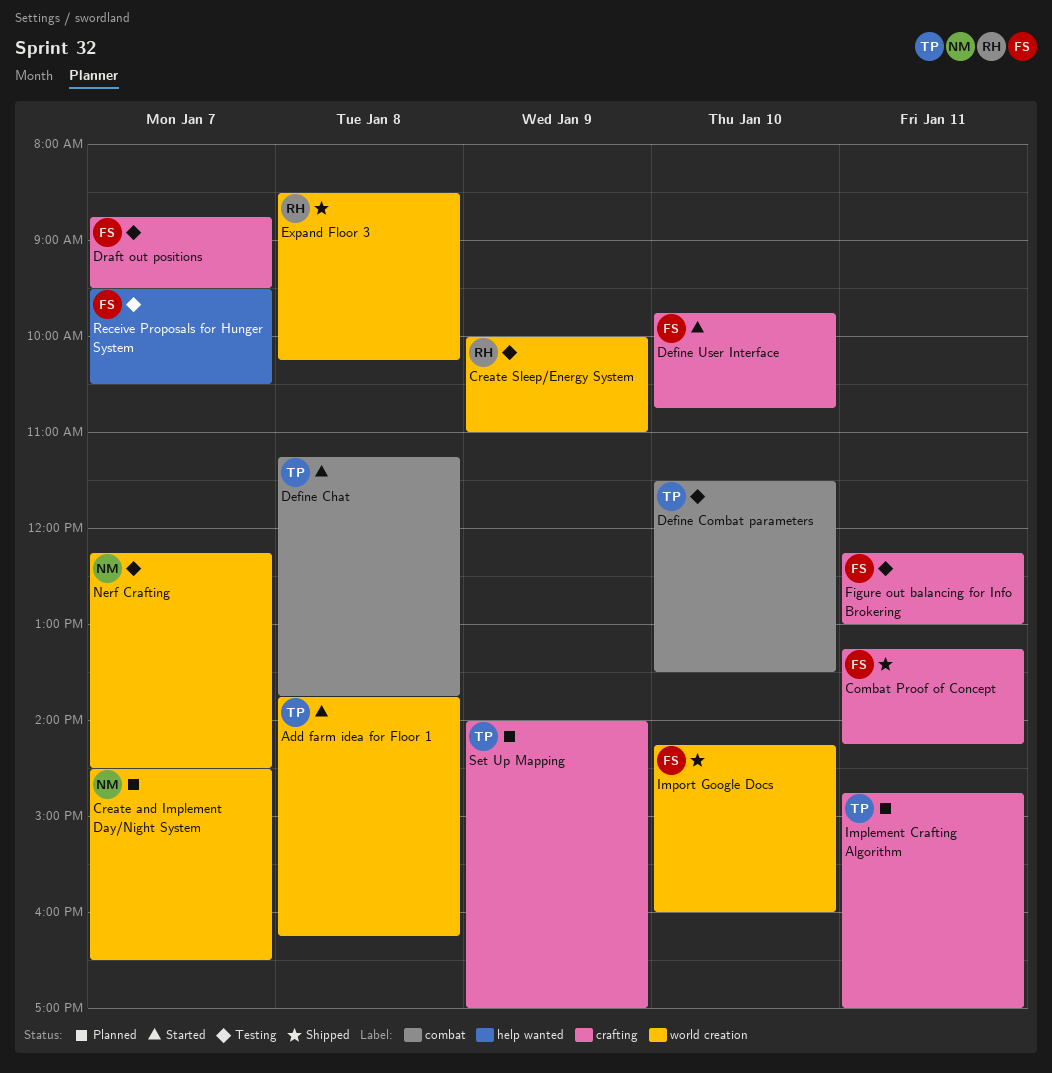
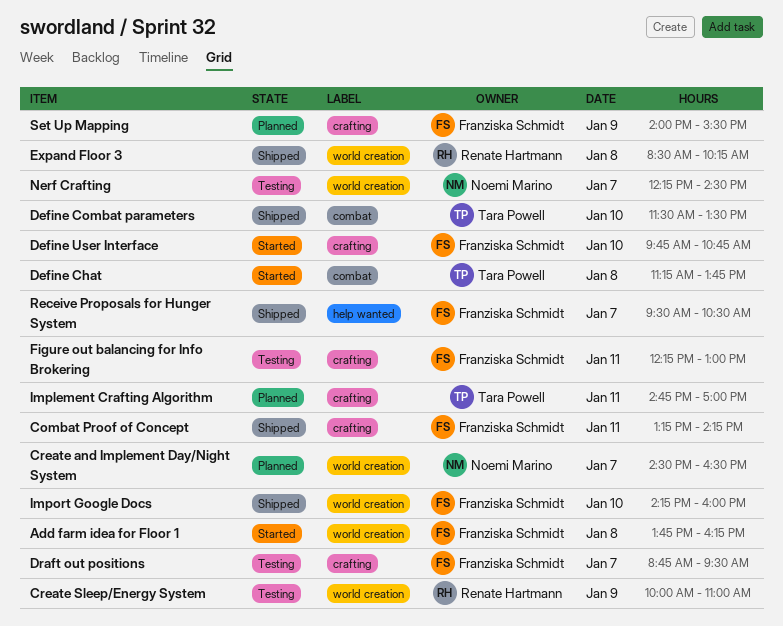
Add farm idea for Floor 1, owner: Tara Powell -> Franziska Schmidt
Define Combat parameters, status: Testing -> Shipped
Receive Proposals for Hunger System, status: Testing -> Shipped
Set Up Mapping, owner: Tara Powell -> Franziska Schmidt
Set Up Mapping, ends: 17:00 -> 15:30

